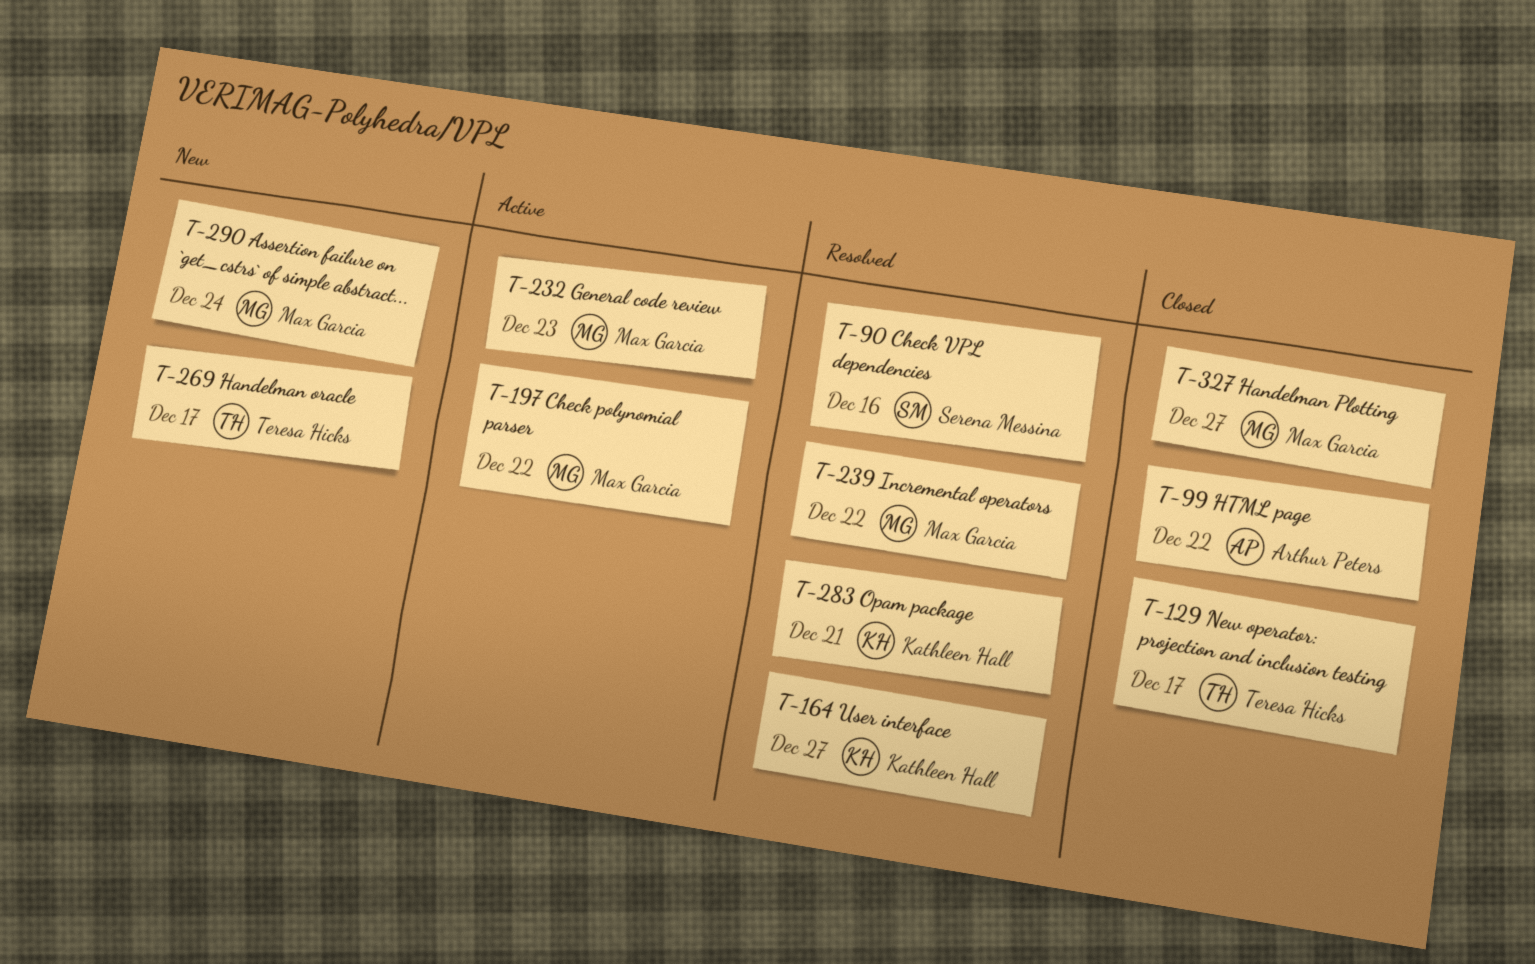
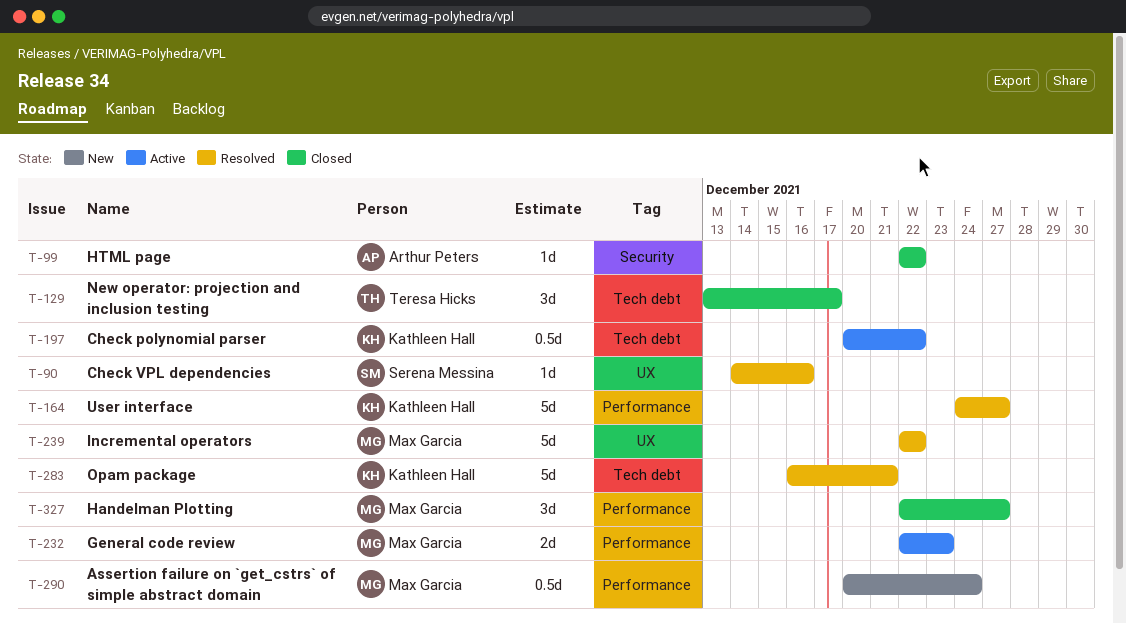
T-197, owner: Max Garcia -> Kathleen Hall
T-269: present -> none

